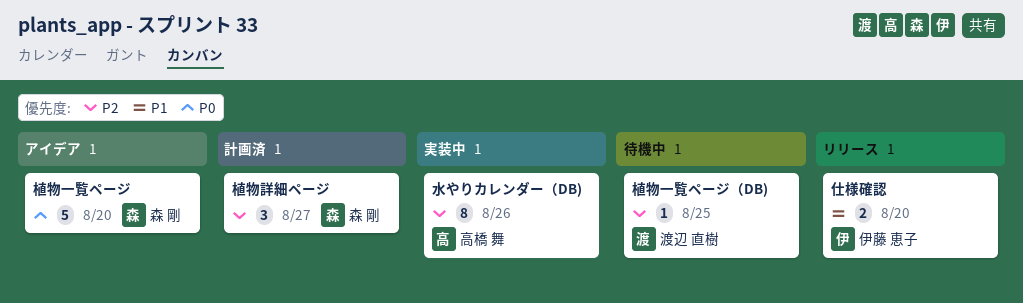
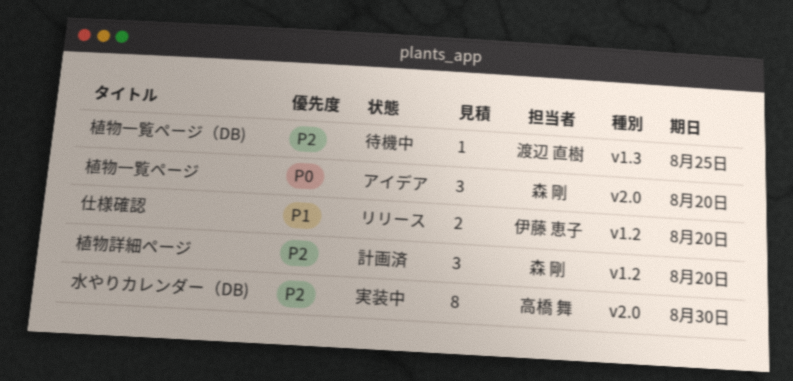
植物一覧ページ, estimate: 5 -> 3
植物詳細ページ, due: Aug 27 -> Aug 20
水やりカレンダー（DB), due: Aug 26 -> Aug 30

